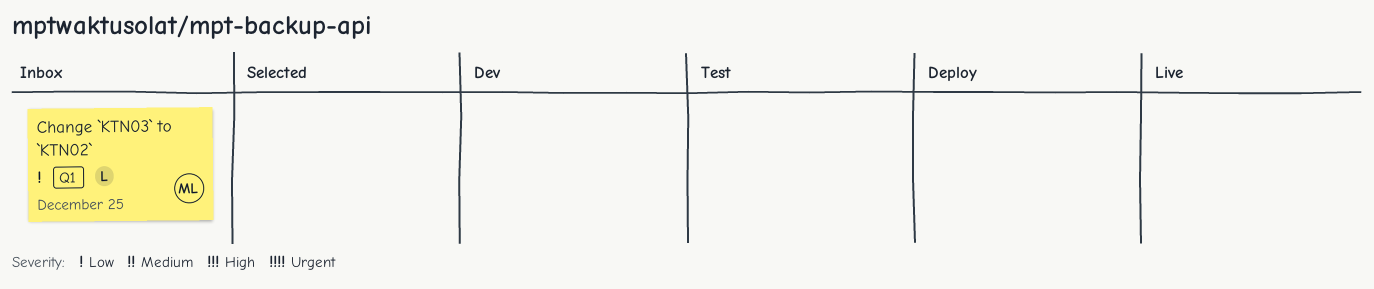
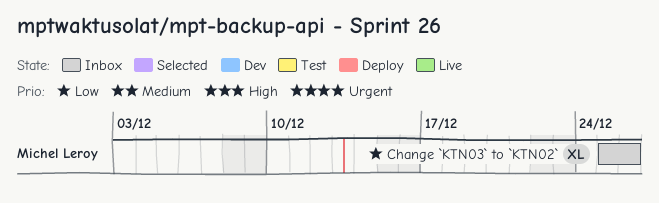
Change `KTN03` to `KTN02`, estimate: L -> XL
Change `KTN03` to `KTN02`, due: Dec 25 -> Dec 26

